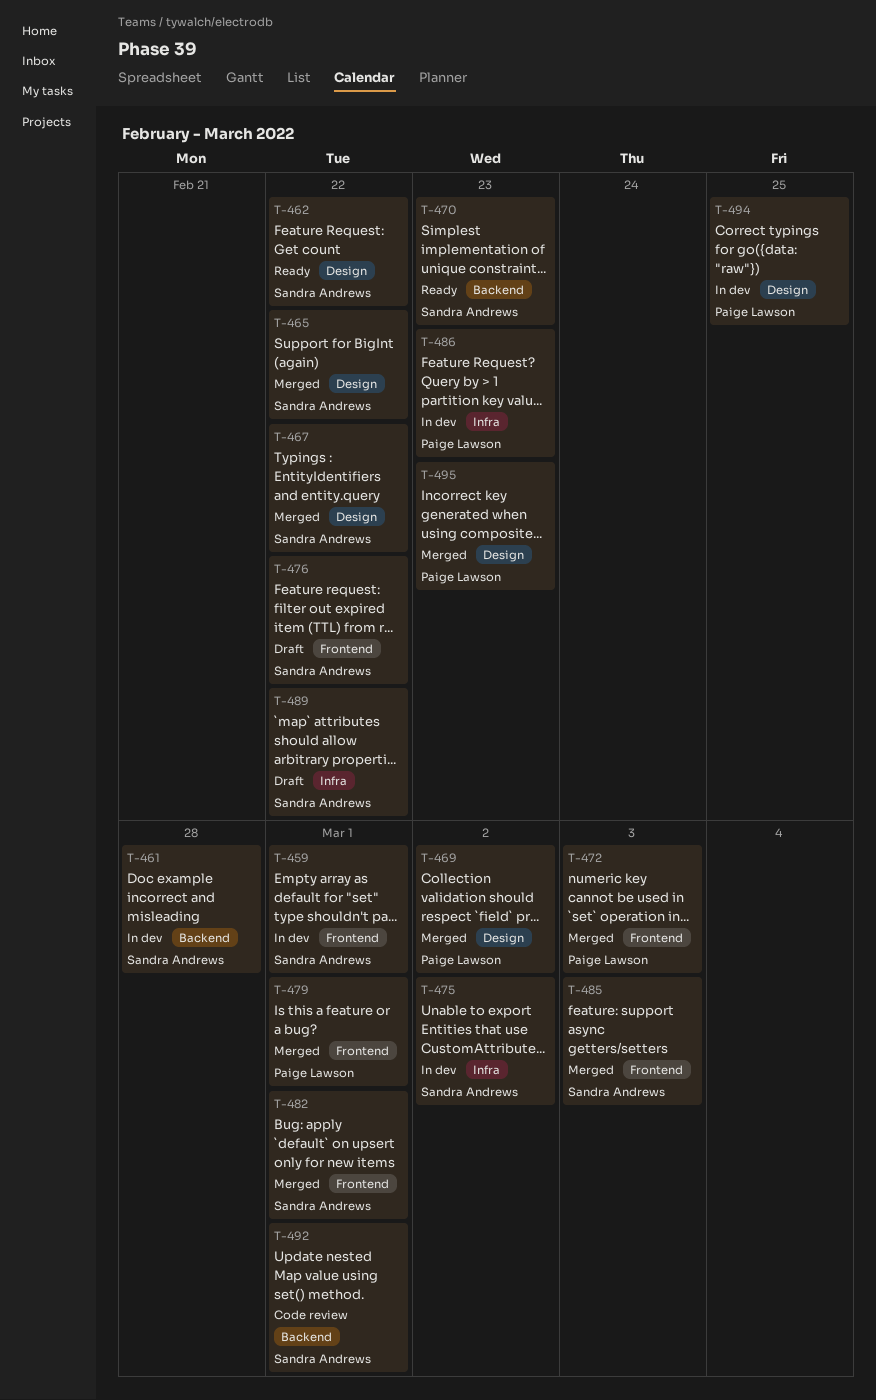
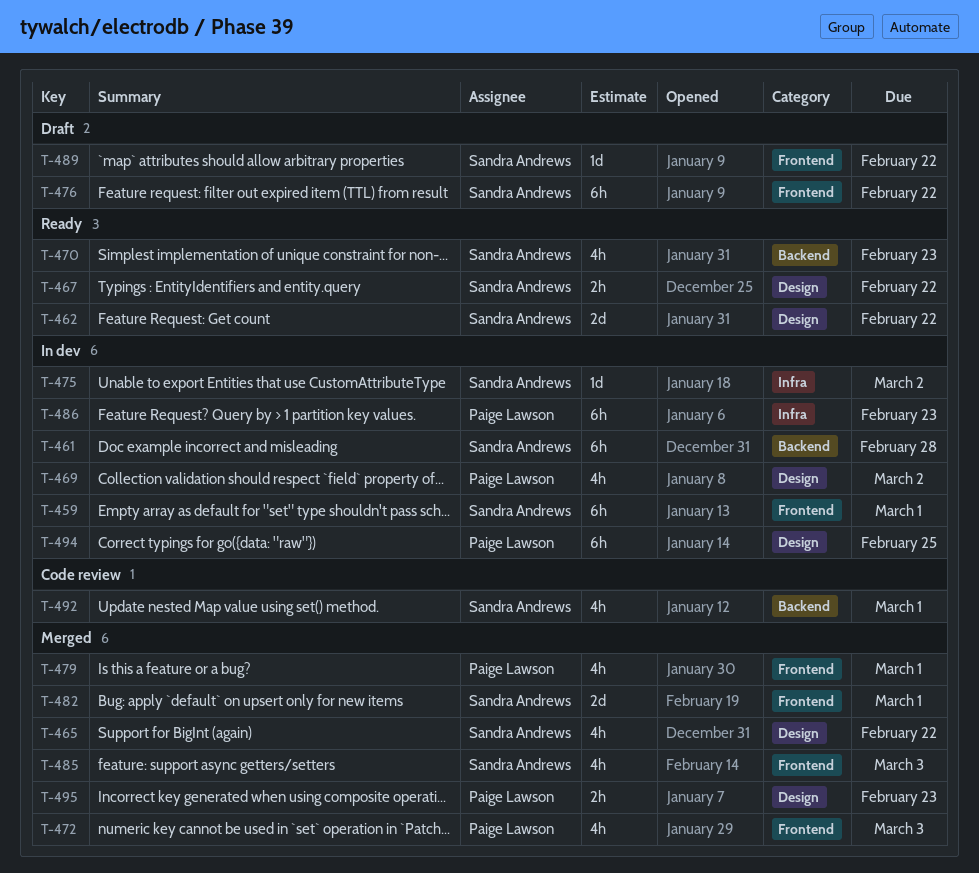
T-467, status: Merged -> Ready
T-469, status: Merged -> In dev
T-489, label: Infra -> Frontend

